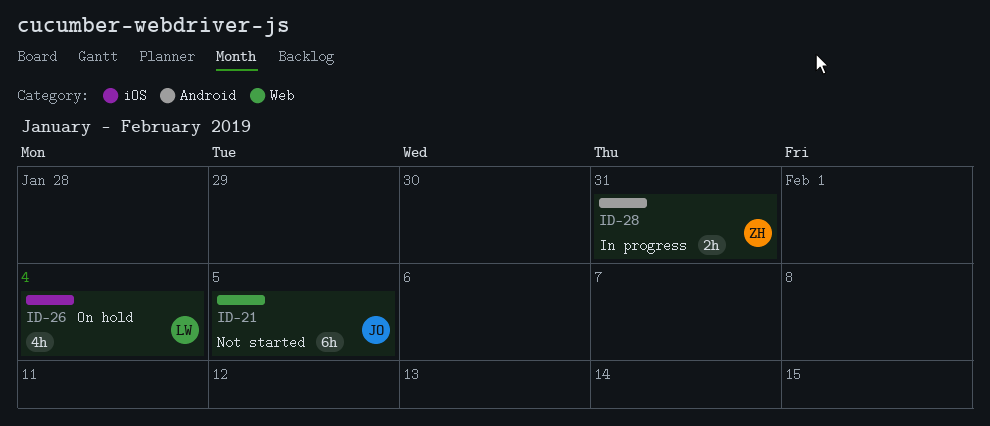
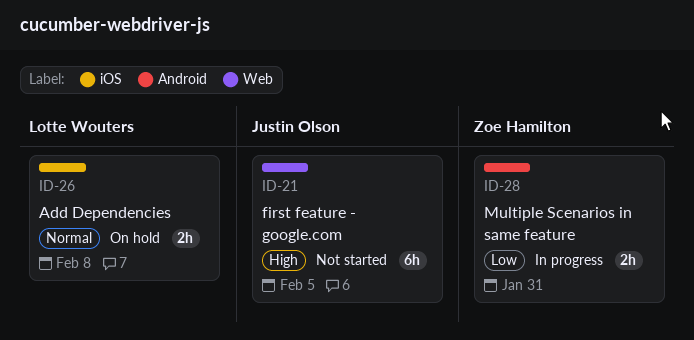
ID-26, estimate: 4h -> 2h
ID-26, due: Feb 4 -> Feb 8

